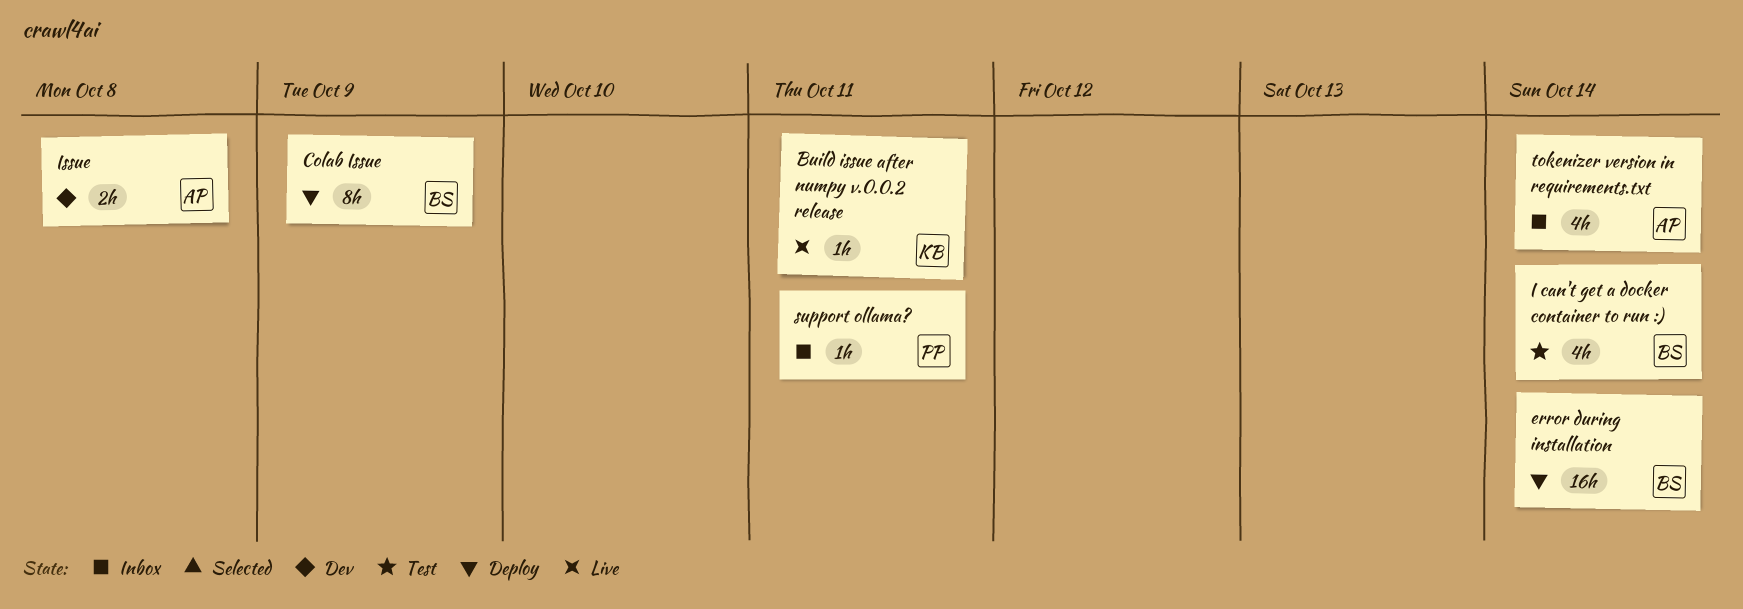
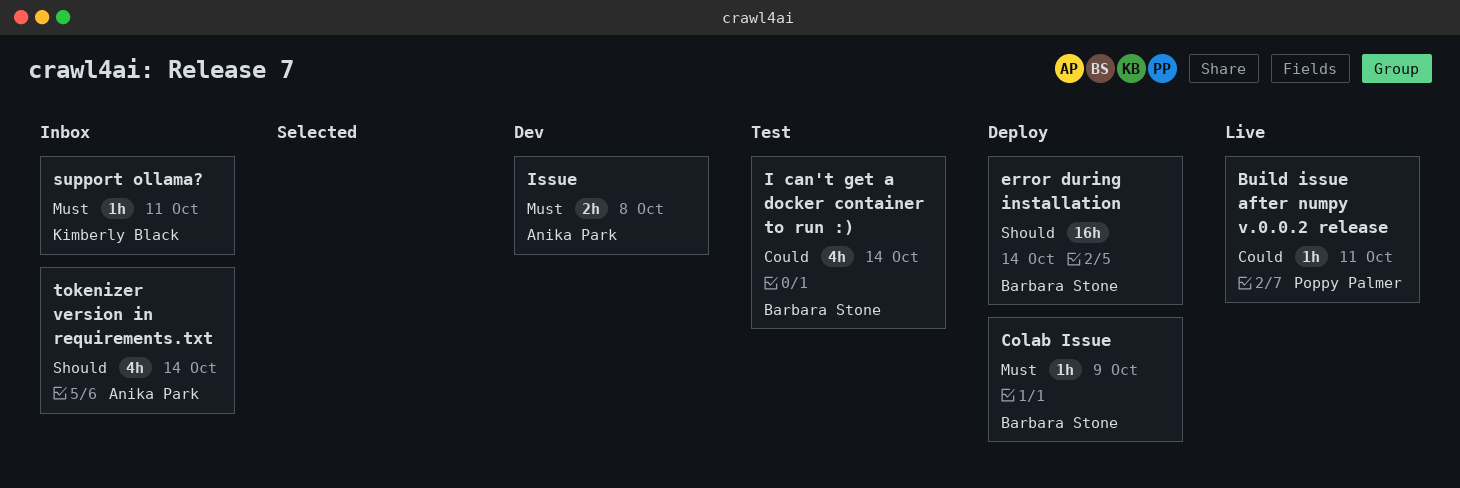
Build issue after numpy v.0.0.2 release, owner: Kimberly Black -> Poppy Palmer
Colab Issue, estimate: 8h -> 1h
support ollama?, owner: Poppy Palmer -> Kimberly Black

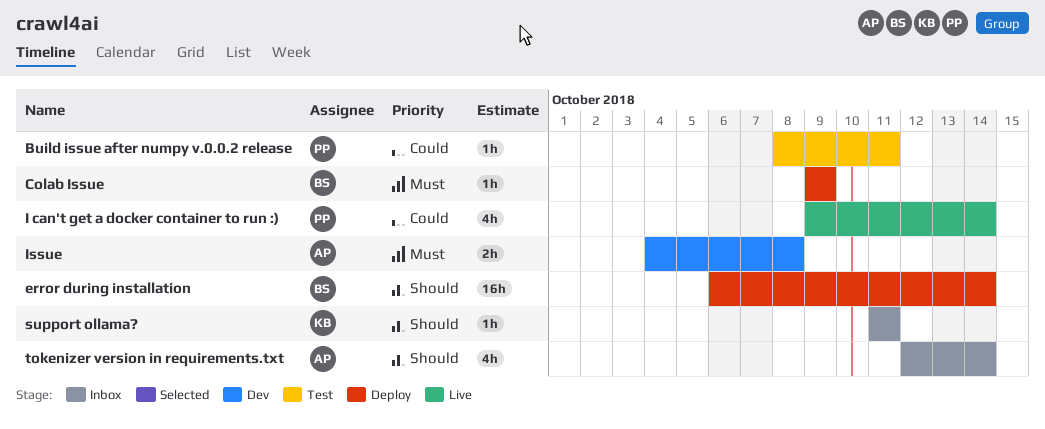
Build issue after numpy v.0.0.2 release, status: Live -> Test
I can't get a docker container to run :), status: Test -> Live
I can't get a docker container to run :), owner: Barbara Stone -> Poppy Palmer
support ollama?, priority: Must -> Should

